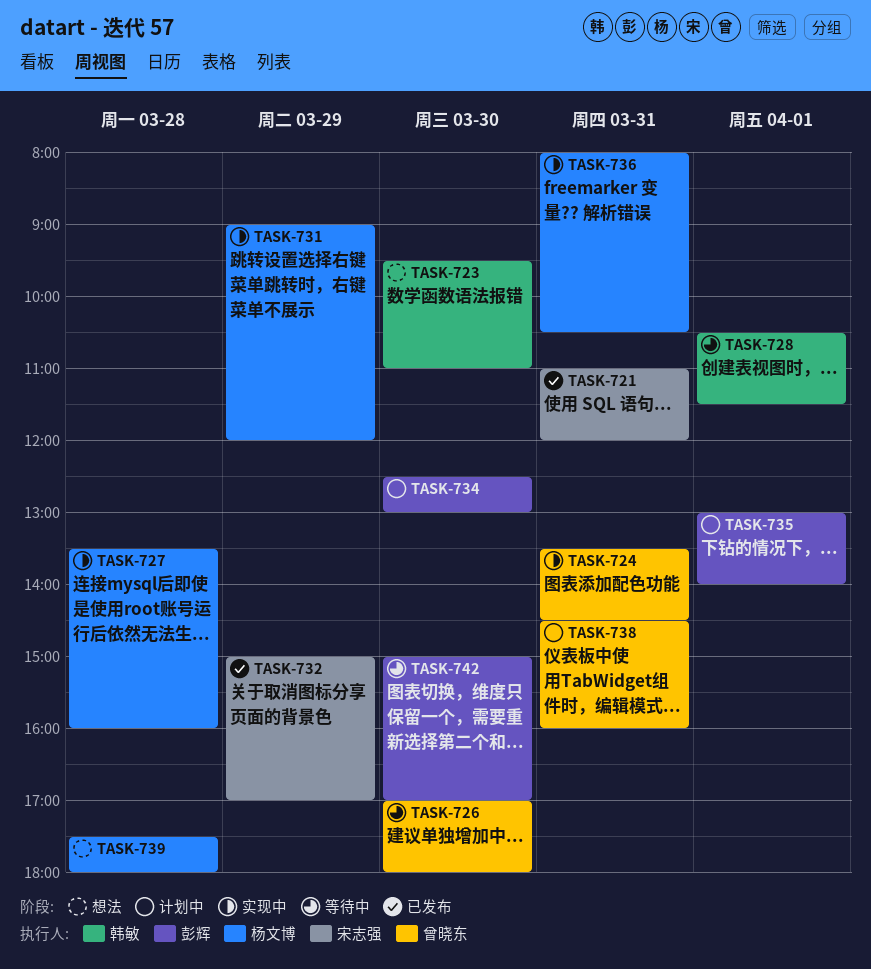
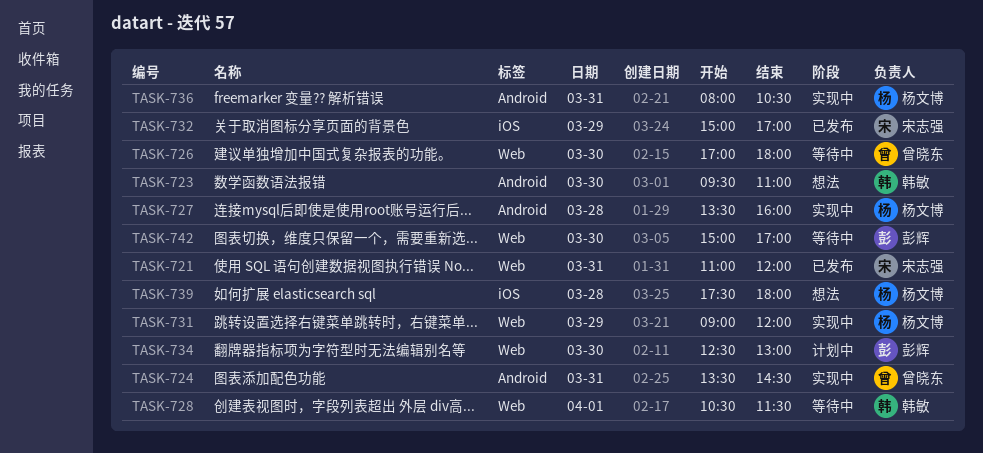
TASK-735: present -> none
TASK-738: present -> none

